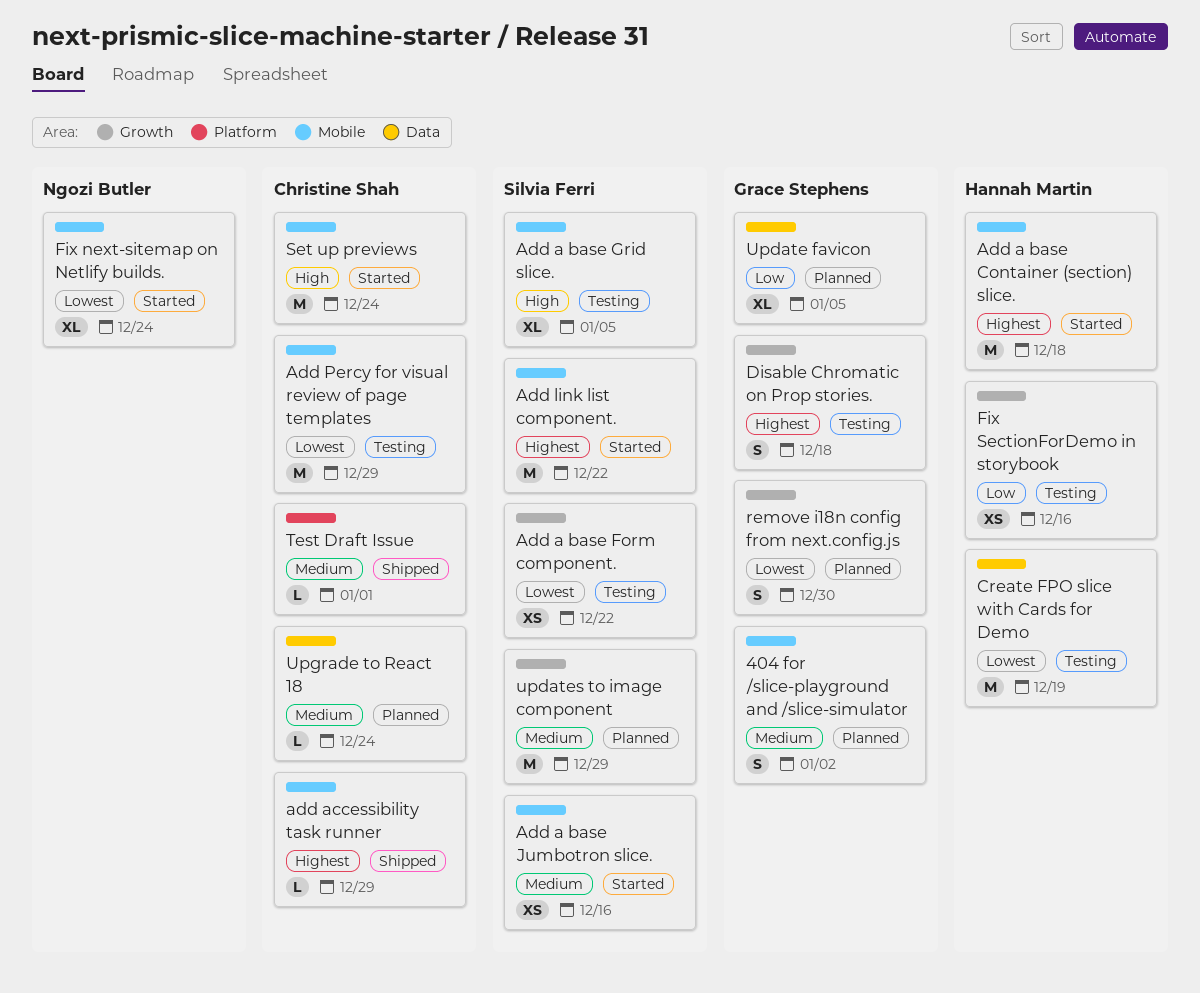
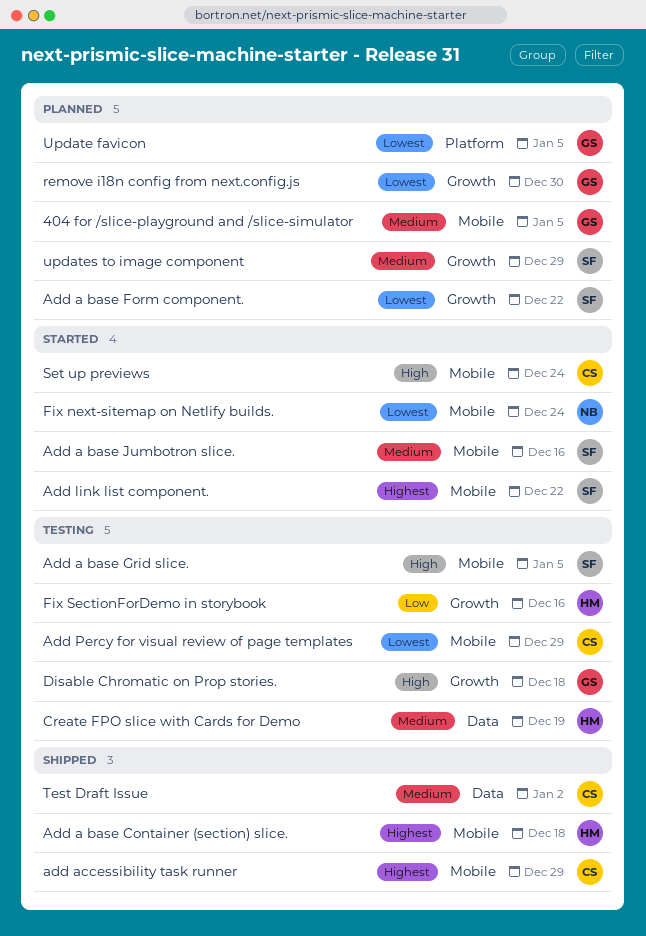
404 for /slice-playground and /slice-simulator, due: Jan 2 -> Jan 5
Add a base Container (section) slice., status: Started -> Shipped
Add a base Form component., status: Testing -> Planned
Create FPO slice with Cards for Demo, priority: Lowest -> Medium
Disable Chromatic on Prop stories., priority: Highest -> High
Test Draft Issue, label: Platform -> Data
Test Draft Issue, due: Jan 1 -> Jan 2
Update favicon, priority: Low -> Lowest
Update favicon, label: Data -> Platform
Upgrade to React 18: present -> none

